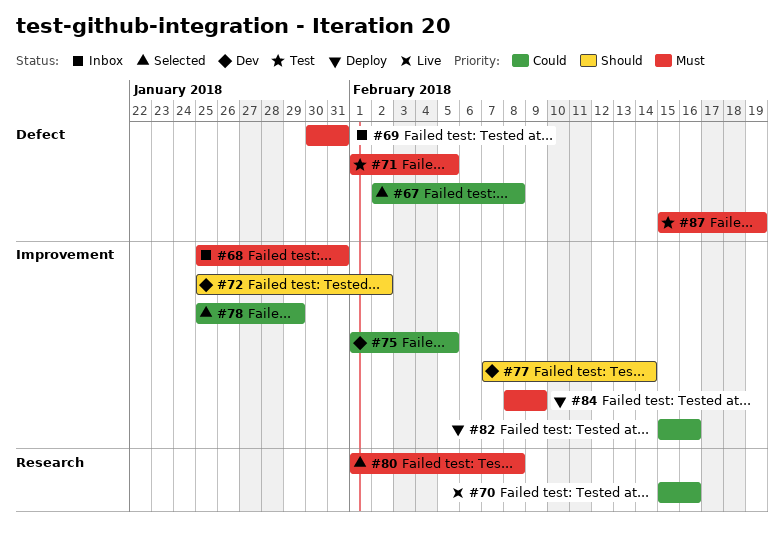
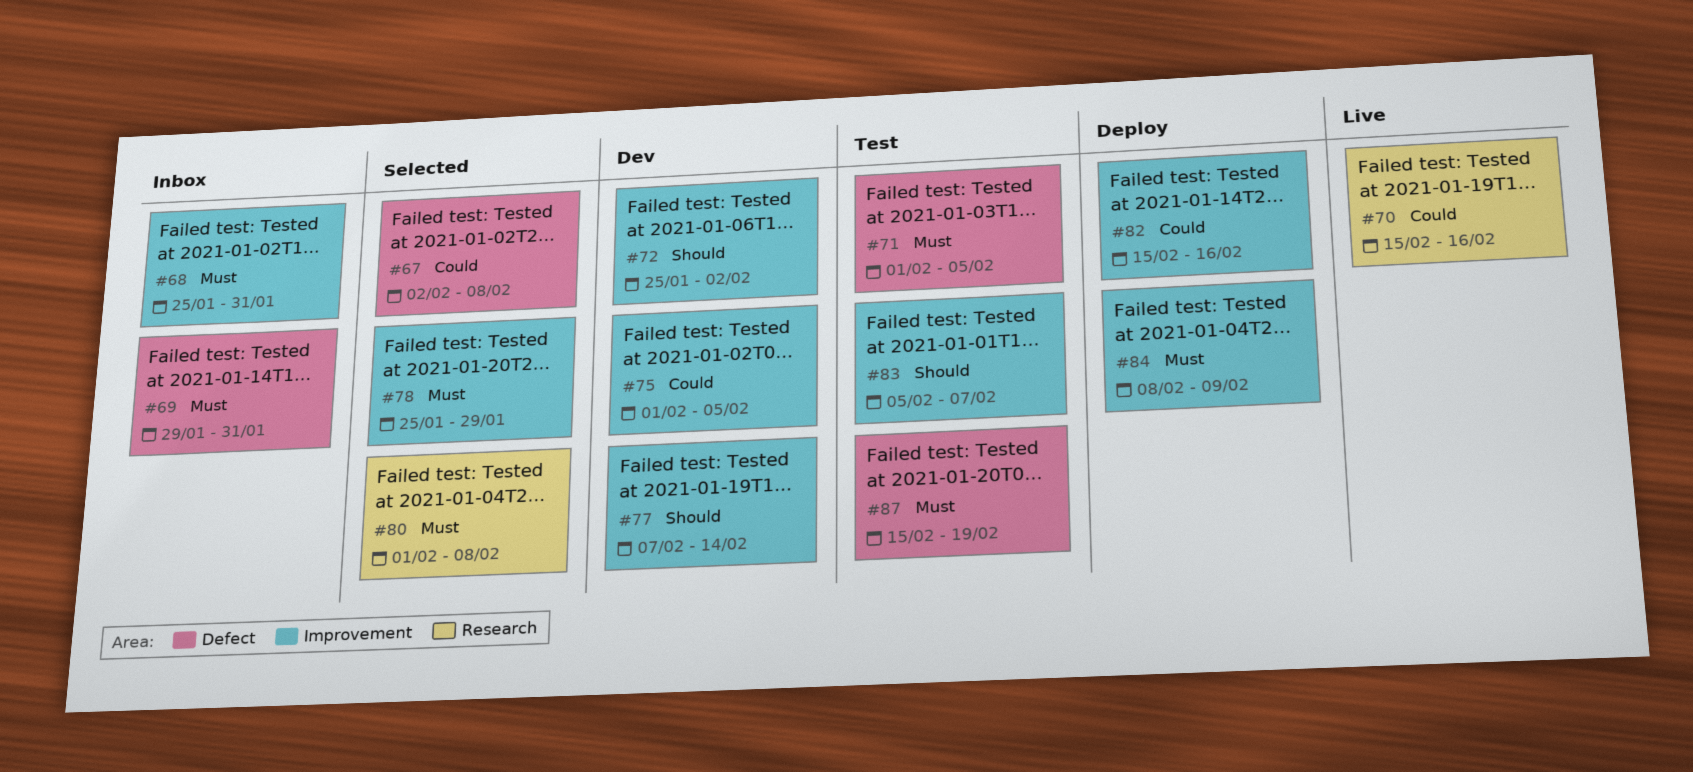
#69, start: Jan 30 -> Jan 29
#78, priority: Could -> Must
#83: none -> present

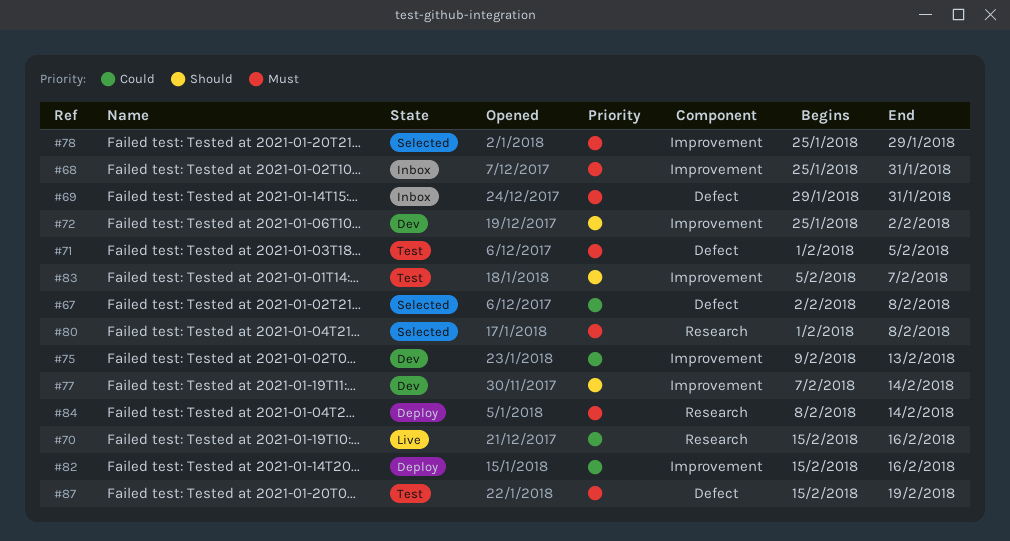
#75, start: Feb 1 -> Feb 9
#75, due: Feb 5 -> Feb 13
#84, label: Improvement -> Research
#84, due: Feb 9 -> Feb 14

